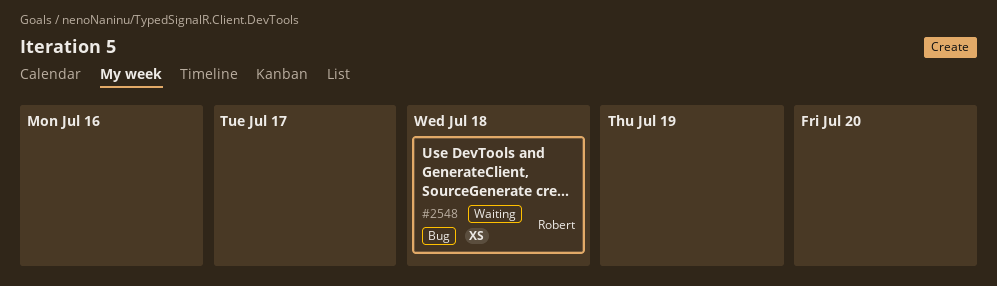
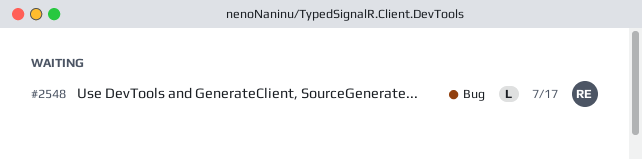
#2548, estimate: XS -> L
#2548, due: Jul 18 -> Jul 17

